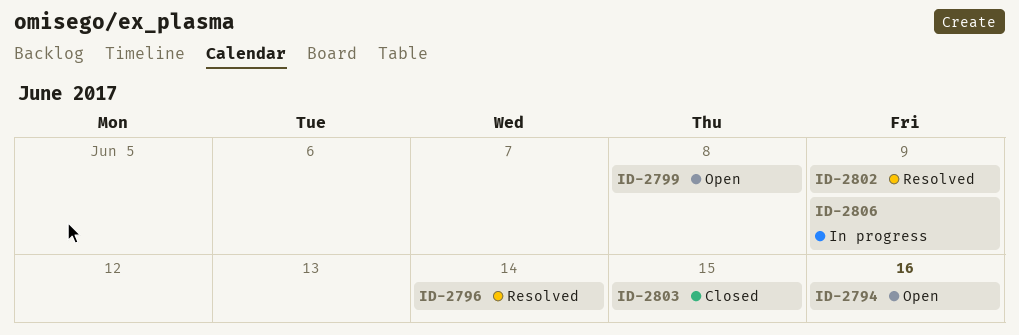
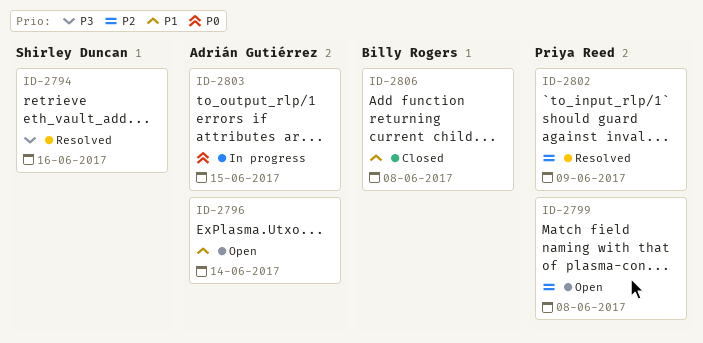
ID-2794, status: Open -> Resolved
ID-2796, status: Resolved -> Open
ID-2803, status: Closed -> In progress
ID-2806, status: In progress -> Closed
ID-2806, due: Jun 9 -> Jun 8

